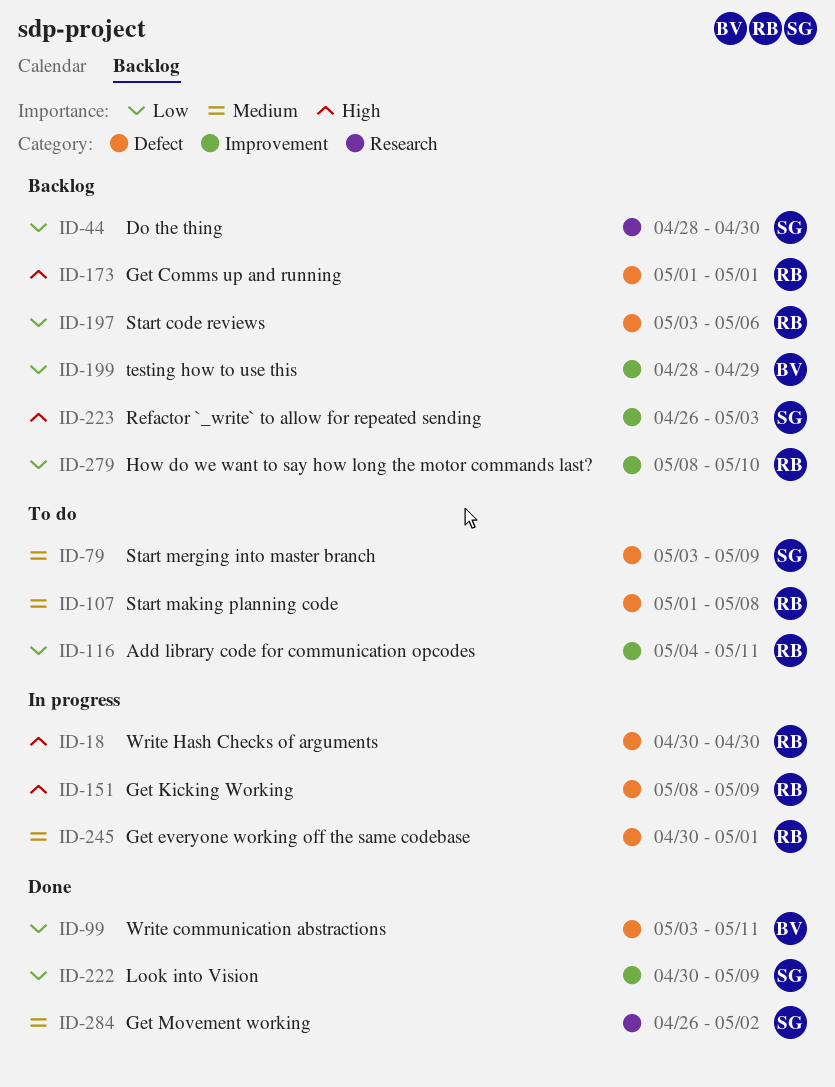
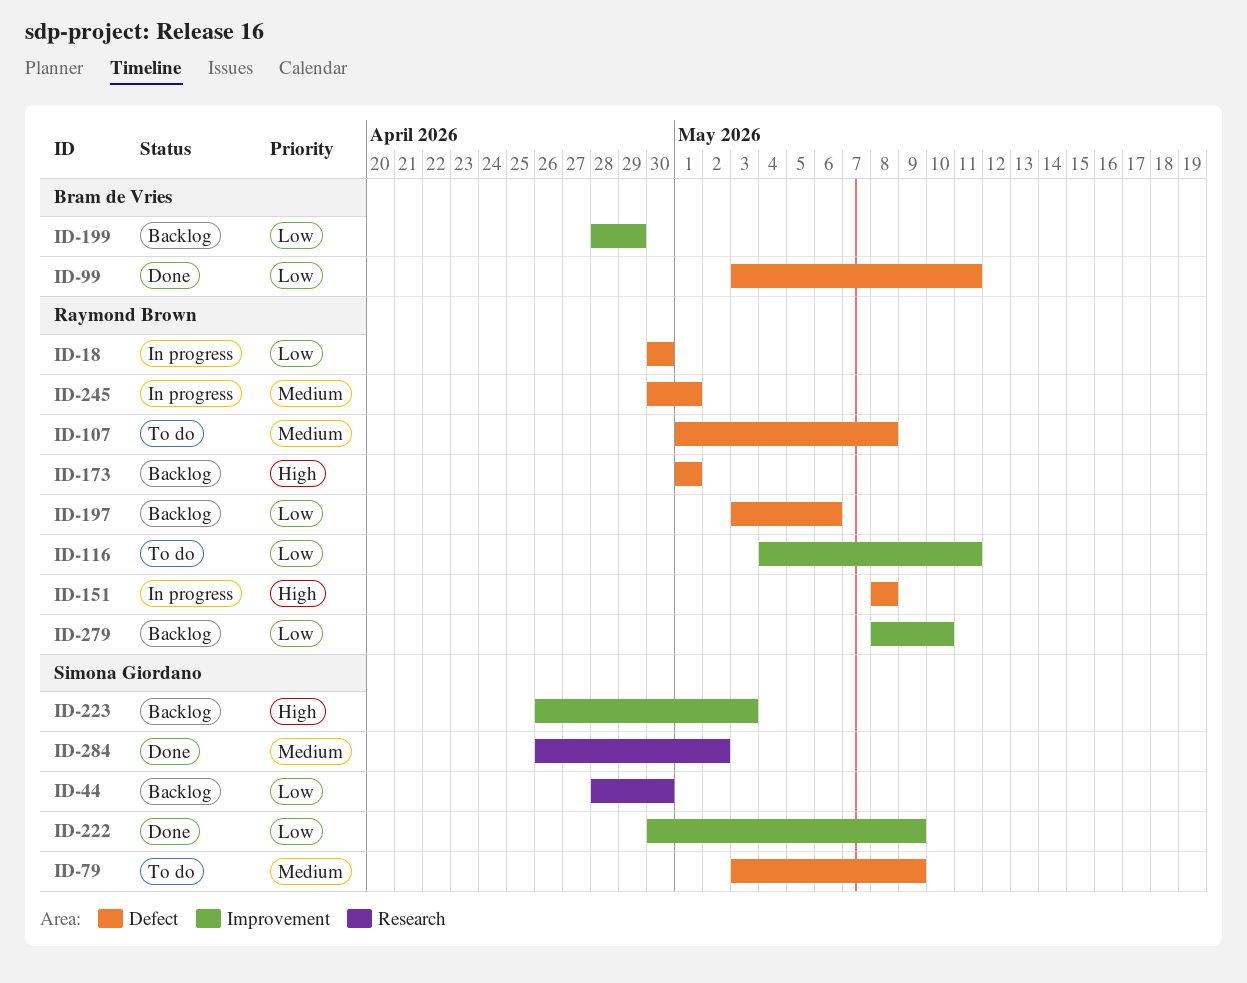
ID-18, priority: High -> Low
ID-151, due: May 9 -> May 8

